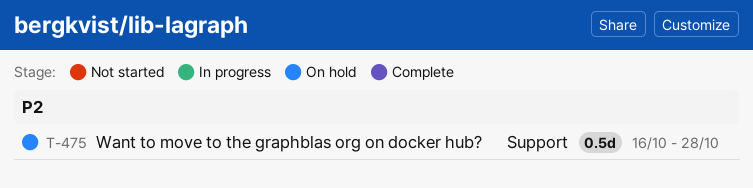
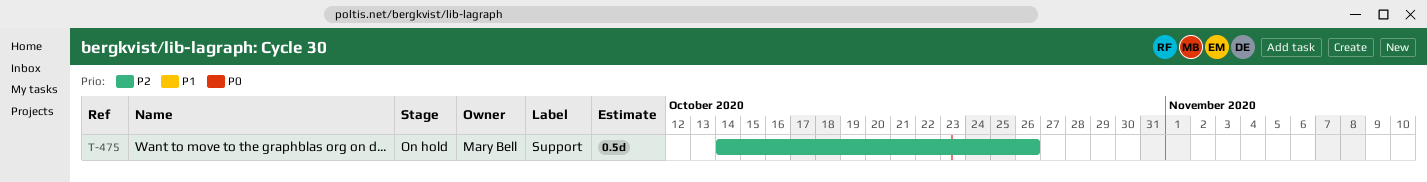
T-475, start: Oct 16 -> Oct 14
T-475, due: Oct 28 -> Oct 26

